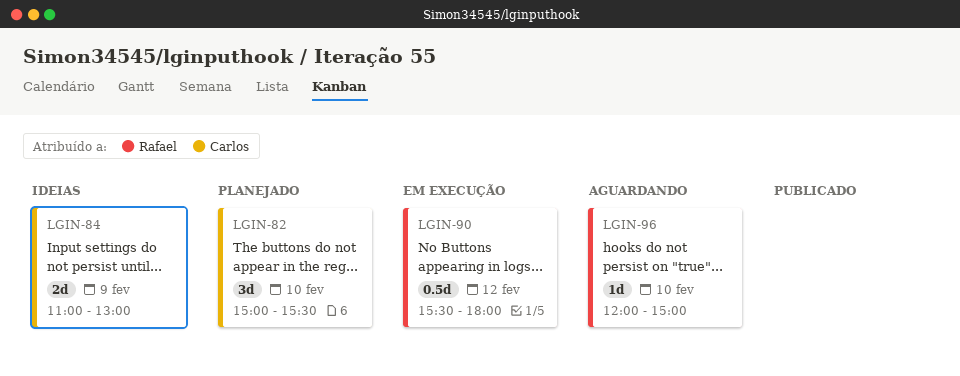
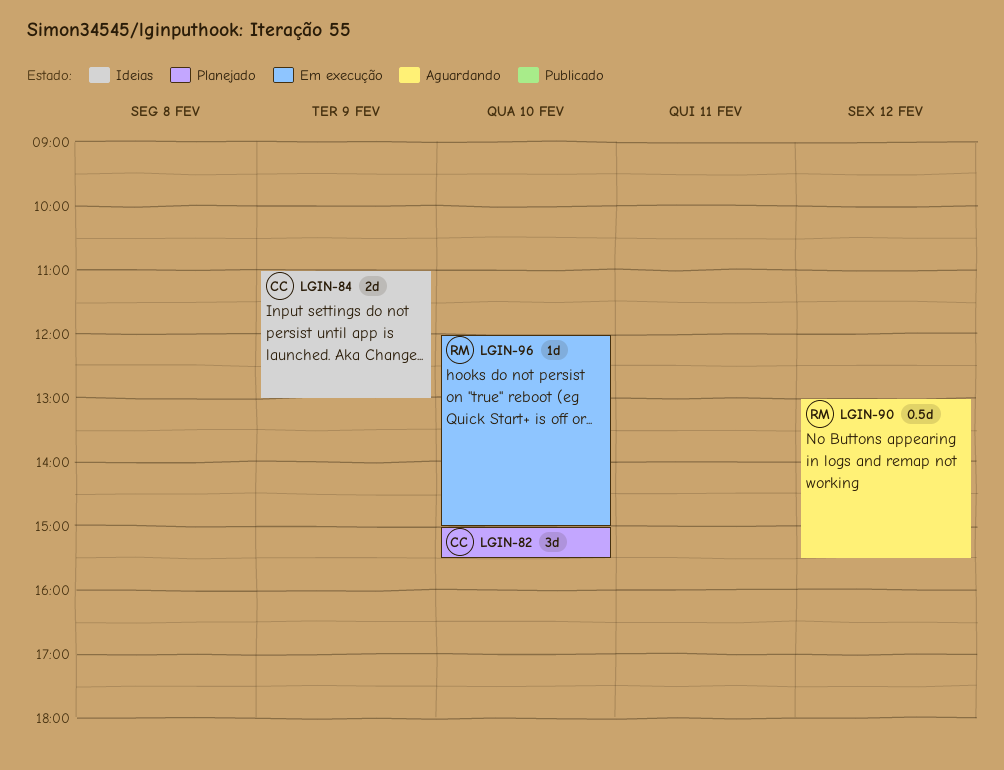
LGIN-90, status: Em execução -> Aguardando
LGIN-90, begins: 15:30 -> 13:00
LGIN-90, ends: 18:00 -> 15:30
LGIN-96, status: Aguardando -> Em execução

